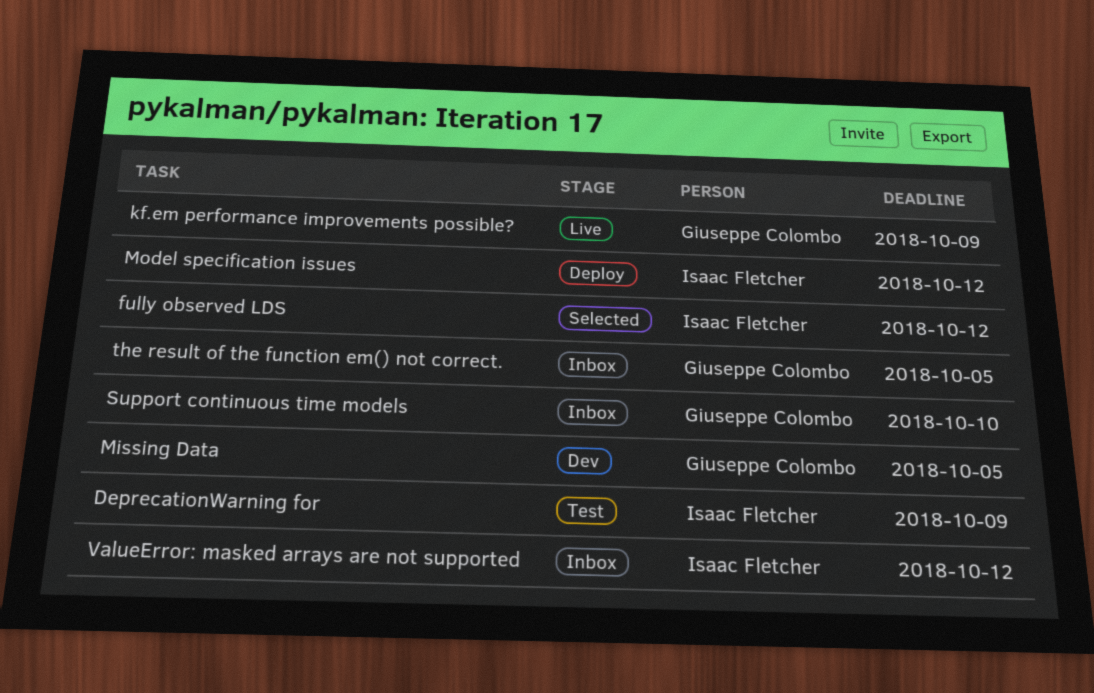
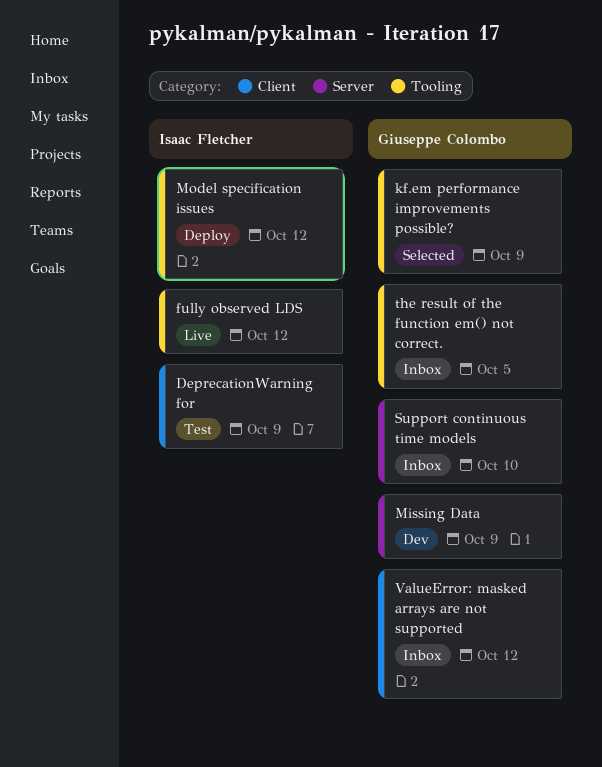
fully observed LDS, status: Selected -> Live
kf.em performance improvements possible?, status: Live -> Selected
Missing Data, due: Oct 5 -> Oct 9
ValueError: masked arrays are not supported, owner: Isaac Fletcher -> Giuseppe Colombo

